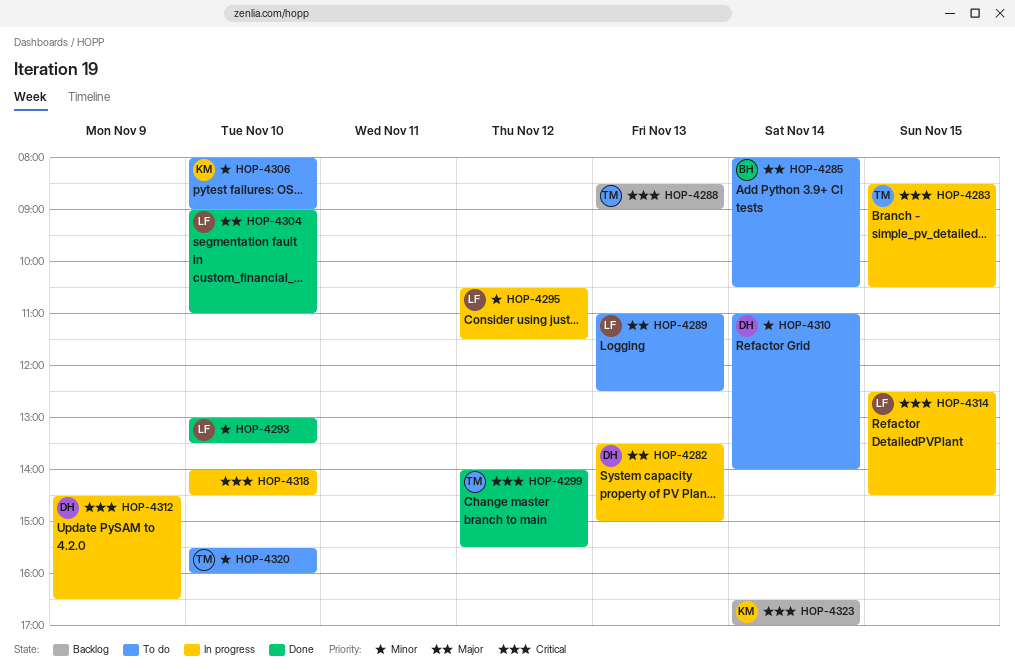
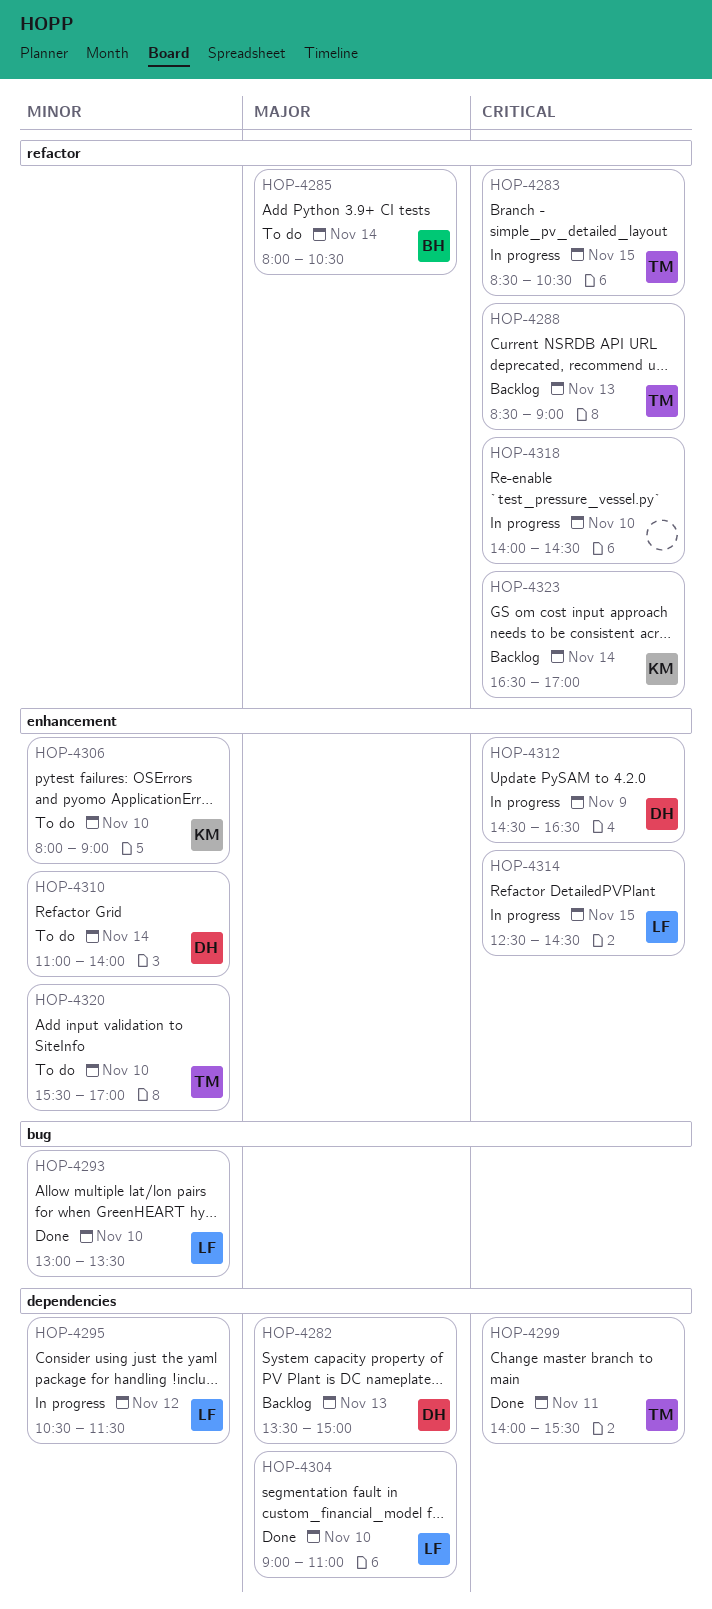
HOP-4282, status: In progress -> Backlog
HOP-4289: present -> none
HOP-4299, day: Nov 12 -> Nov 11
HOP-4320, ends: 16:00 -> 17:00

